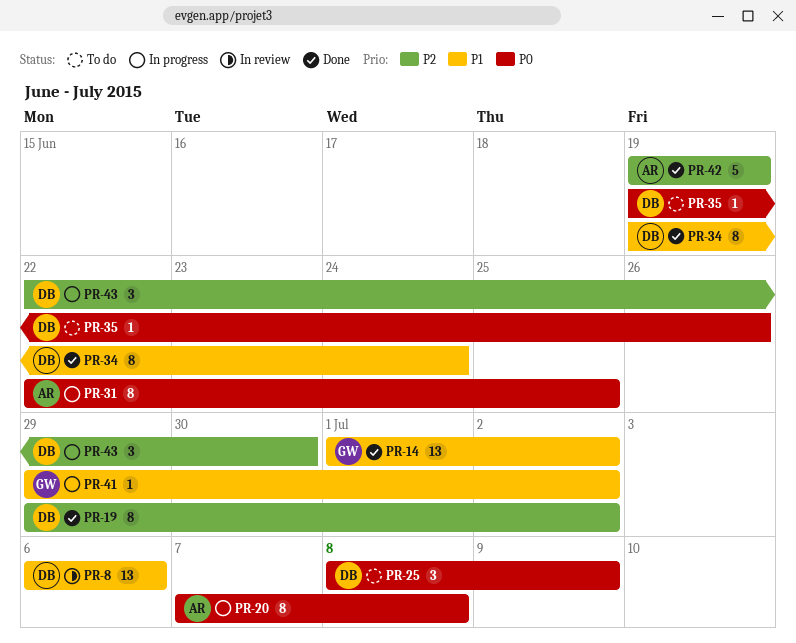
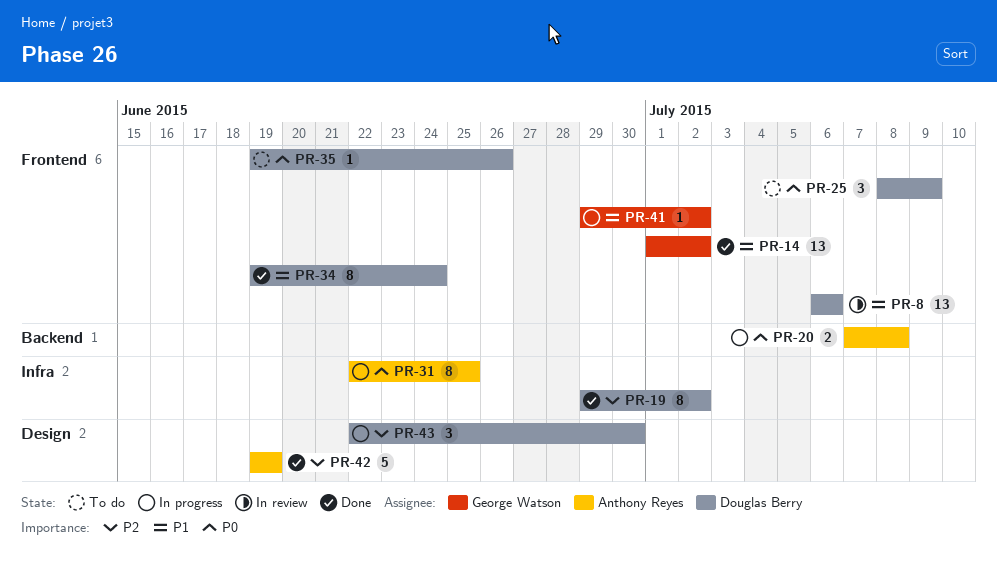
PR-20, estimate: 8 -> 2

